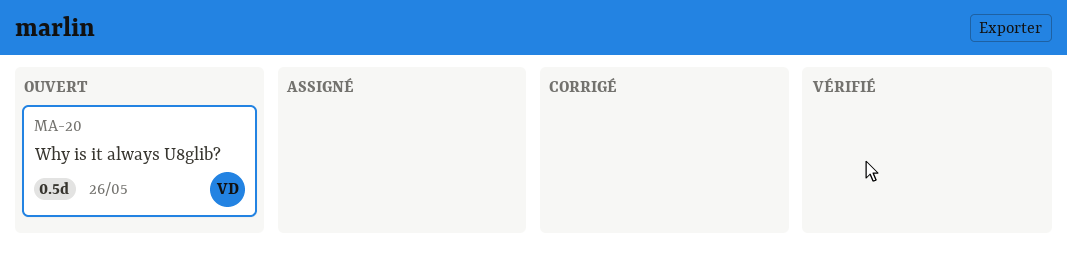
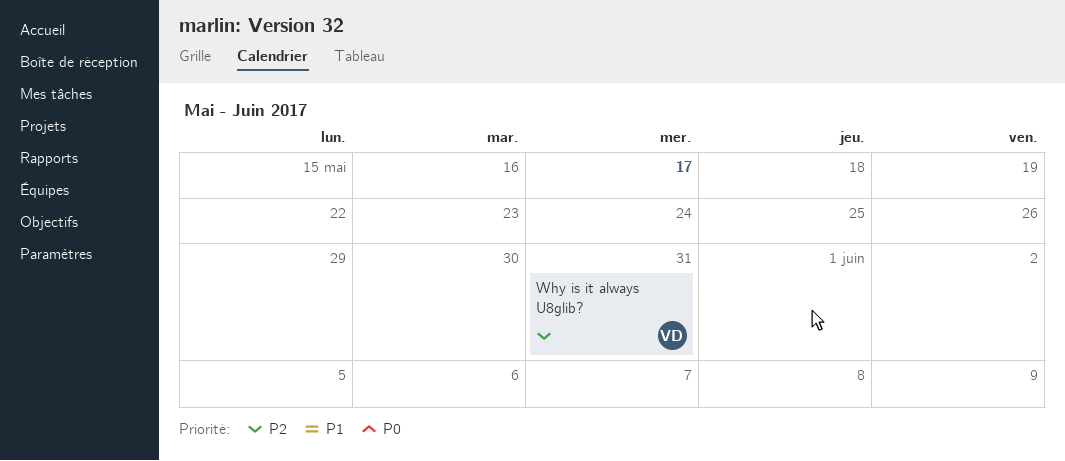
Why is it always U8glib?, due: May 26 -> May 31

